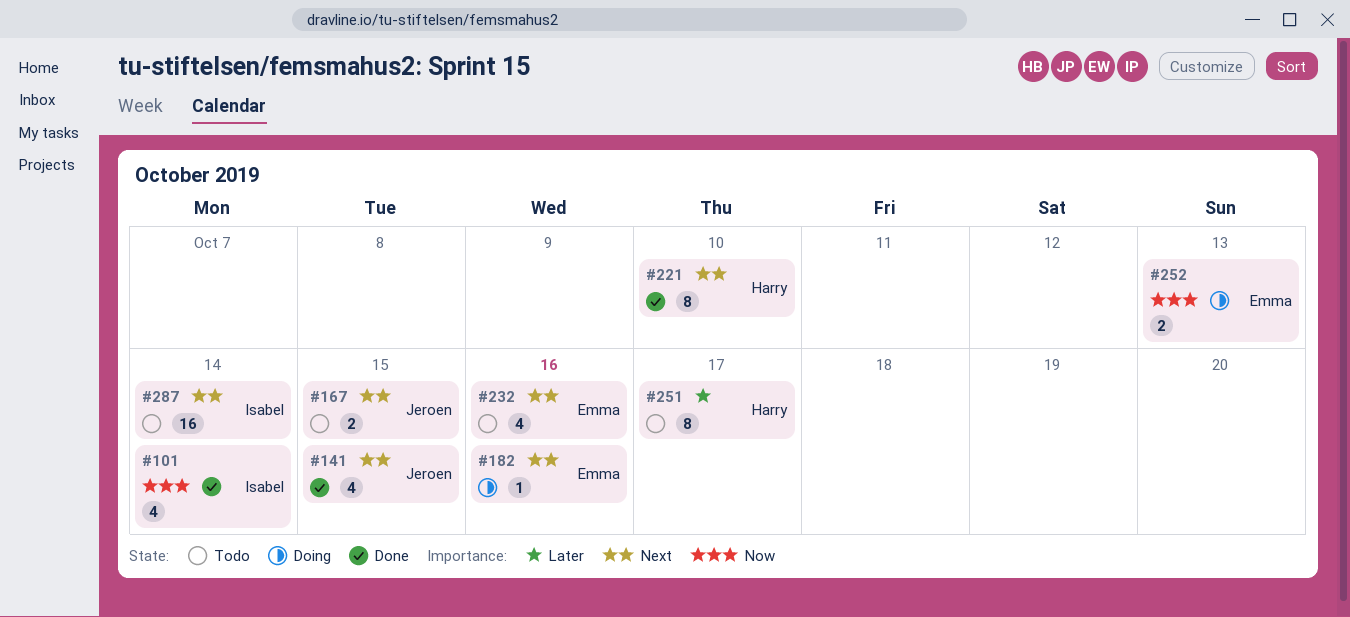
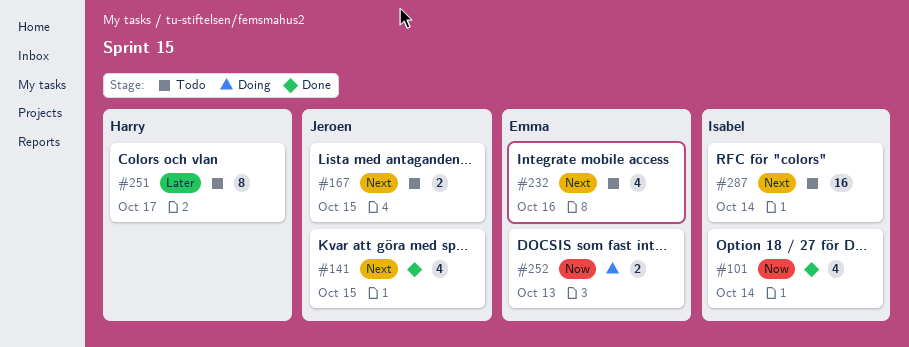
#182: present -> none
#221: present -> none

